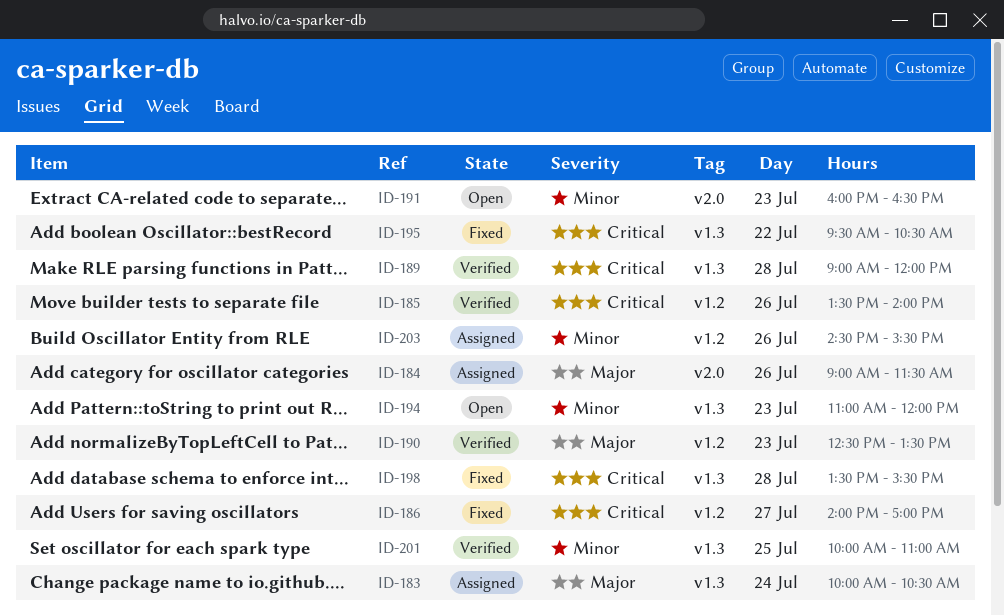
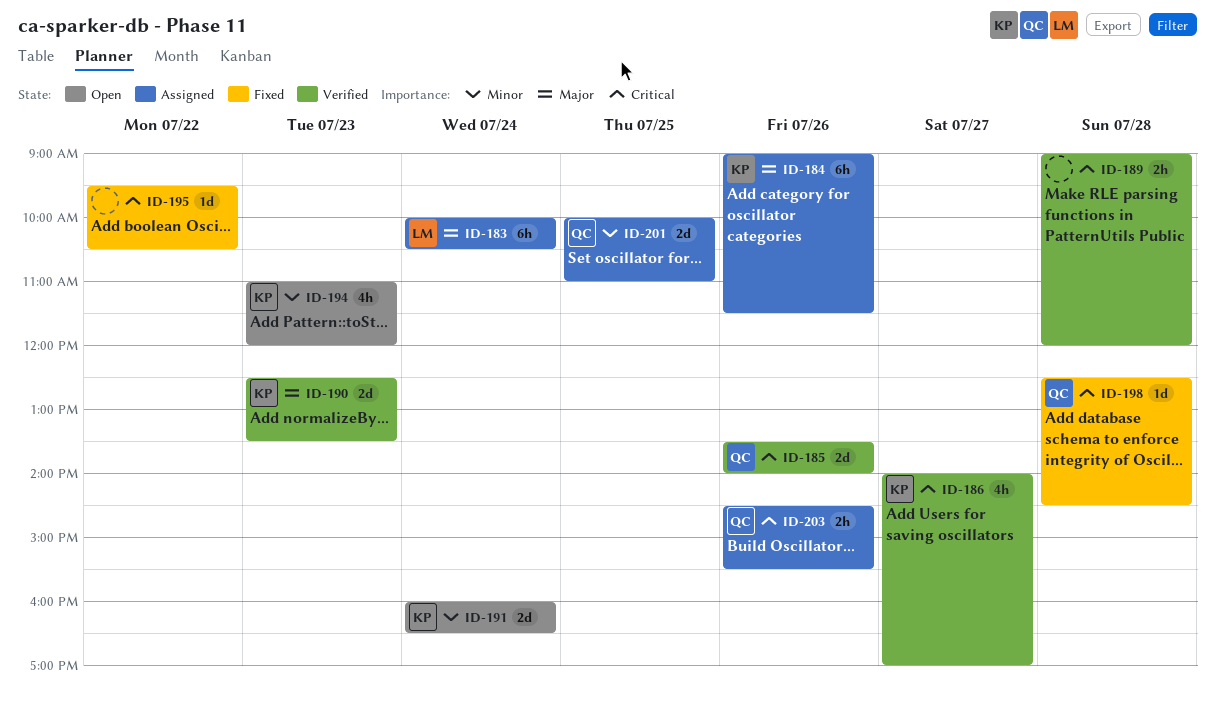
ID-186, status: Fixed -> Verified
ID-191, day: Jul 23 -> Jul 24
ID-198, begins: 13:30 -> 12:30
ID-198, ends: 15:30 -> 14:30
ID-201, status: Verified -> Assigned
ID-203, priority: Minor -> Critical

